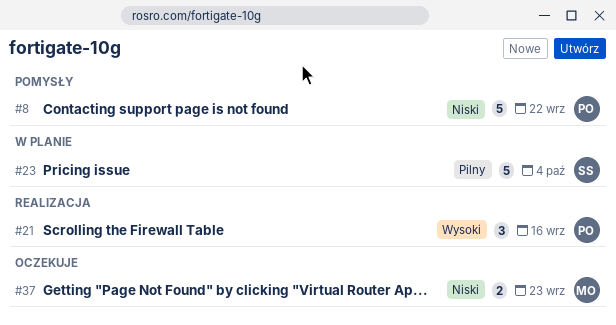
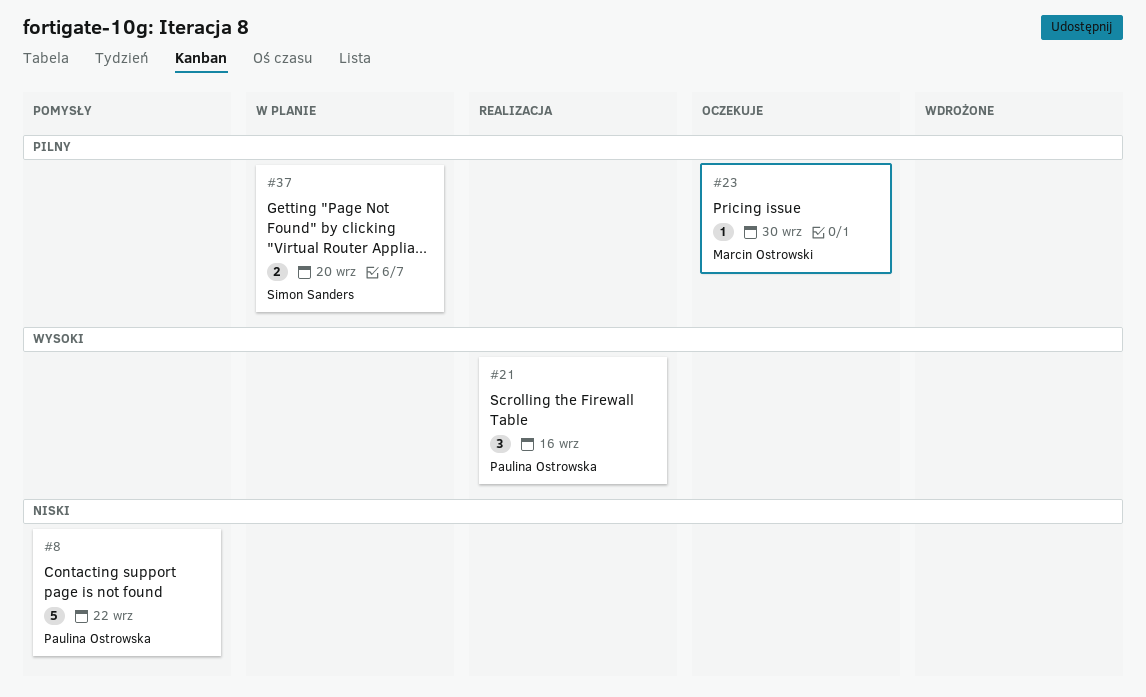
#23, status: W planie -> Oczekuje
#23, owner: Simon Sanders -> Marcin Ostrowski
#23, estimate: 5 -> 1
#23, due: Oct 4 -> Sep 30
#37, status: Oczekuje -> W planie
#37, owner: Marcin Ostrowski -> Simon Sanders
#37, priority: Niski -> Pilny
#37, due: Sep 23 -> Sep 20

